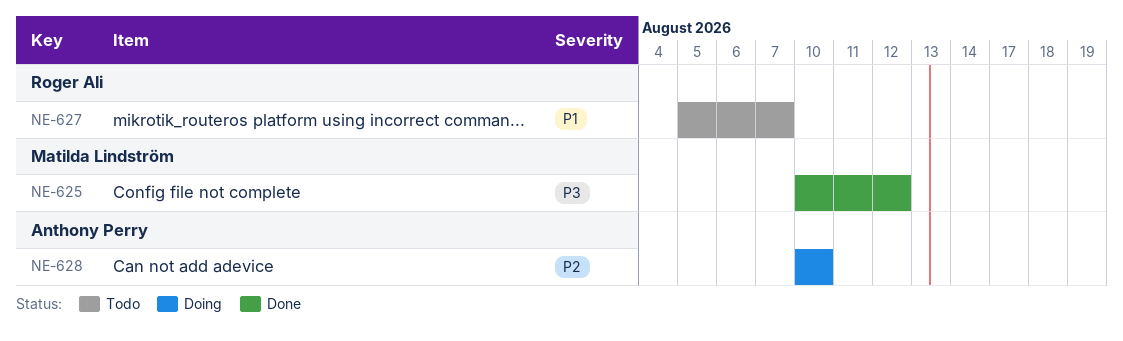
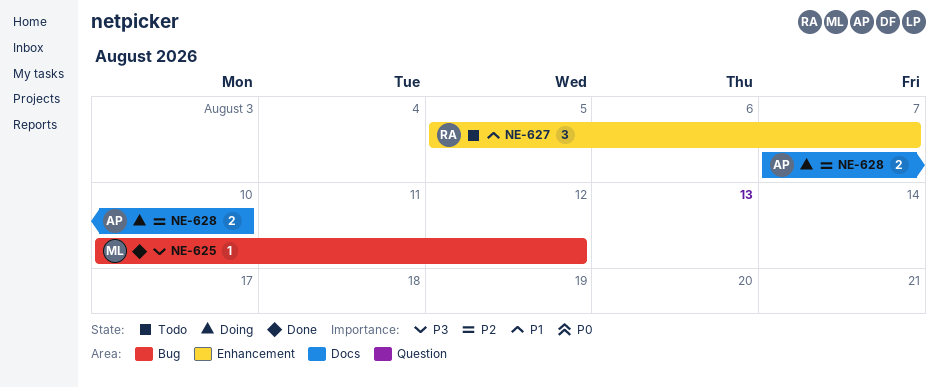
NE-628, start: Aug 10 -> Aug 7

